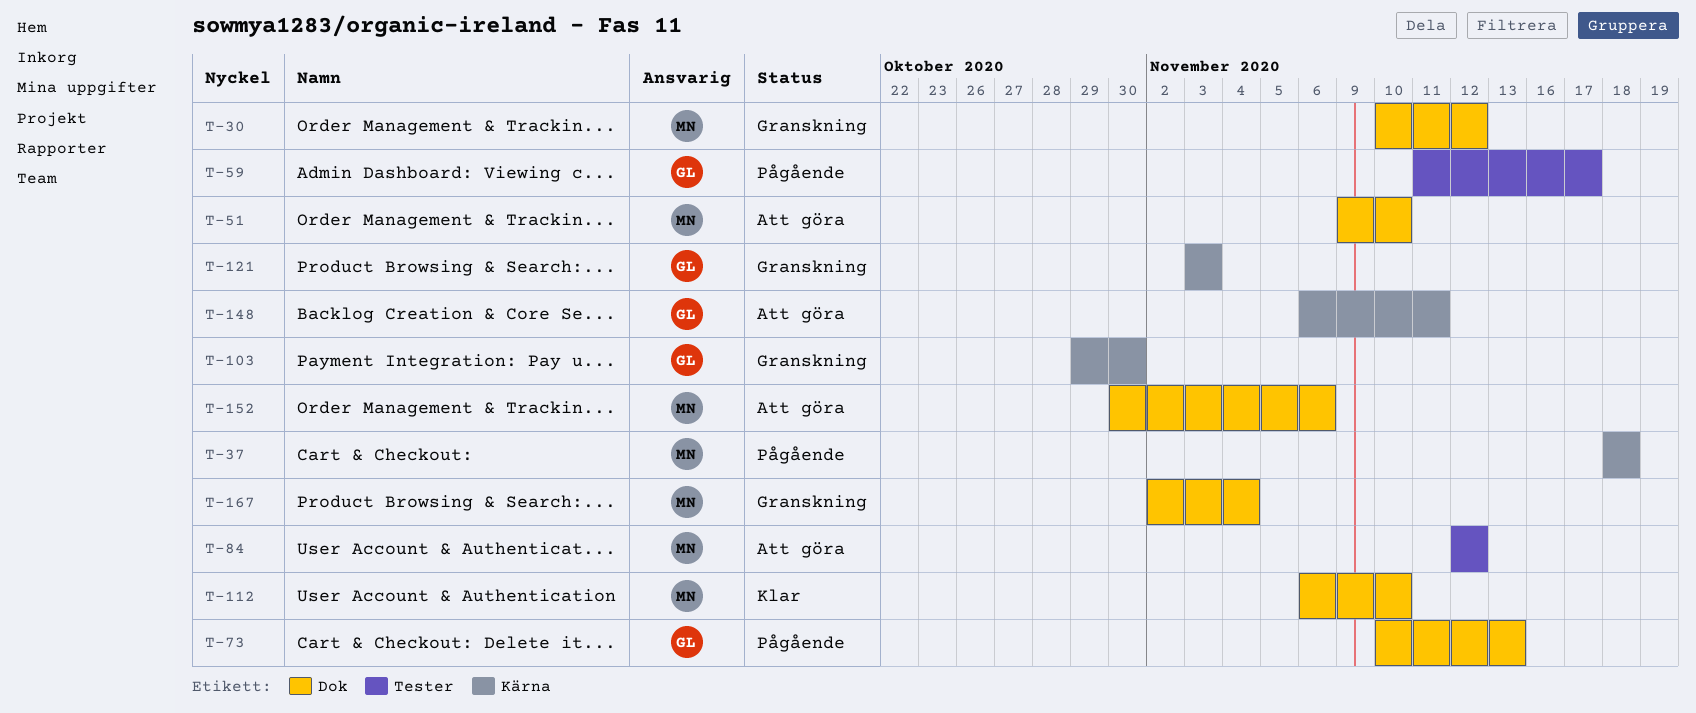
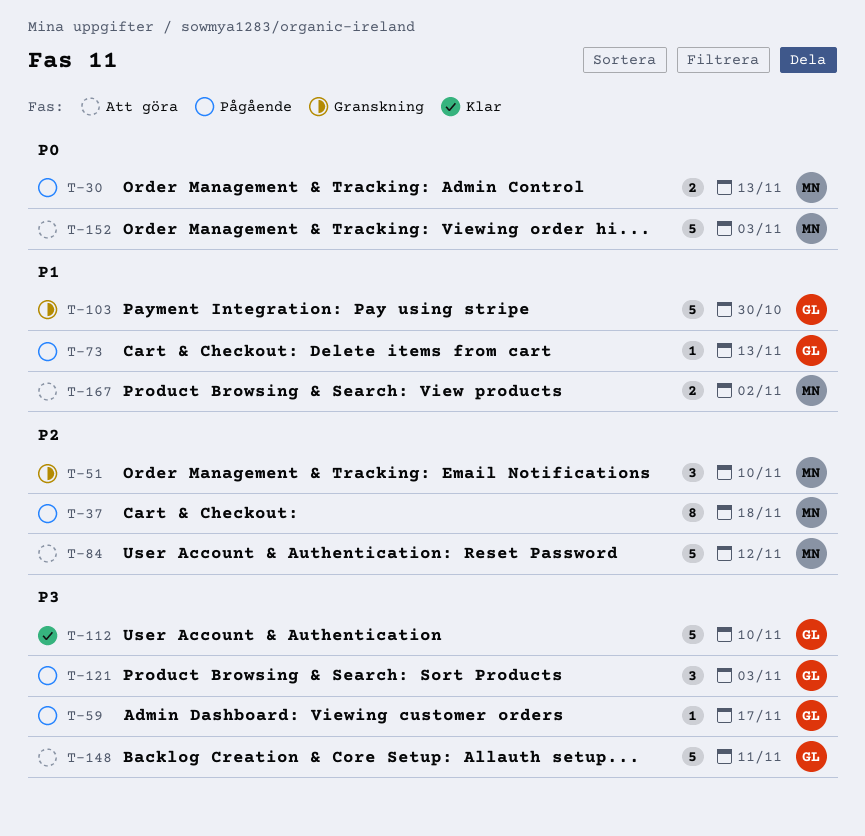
T-30, status: Granskning -> Pågående
T-30, due: Nov 12 -> Nov 13
T-51, status: Att göra -> Granskning
T-112, owner: MN -> GL
T-121, status: Granskning -> Pågående
T-152, due: Nov 6 -> Nov 3
T-167, status: Granskning -> Att göra
T-167, due: Nov 4 -> Nov 2

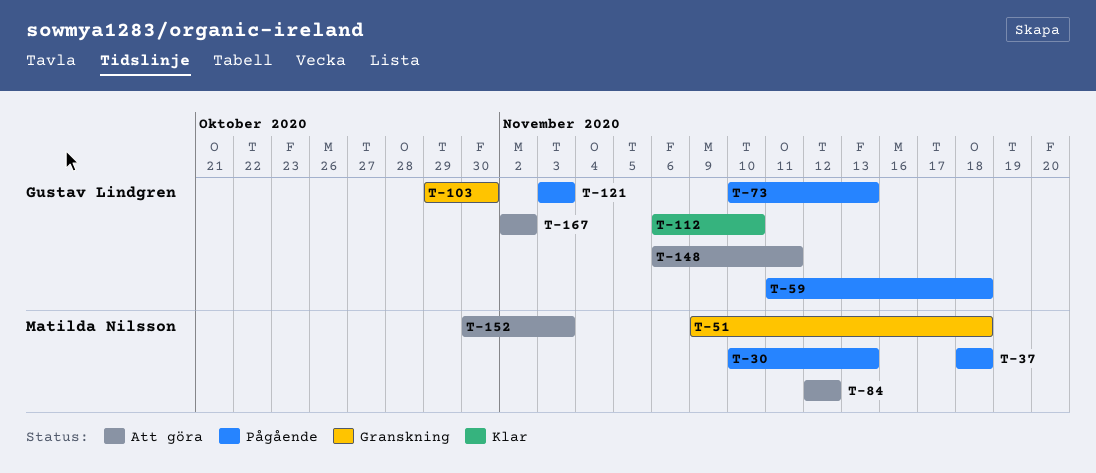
T-51, due: Nov 10 -> Nov 18
T-59, due: Nov 17 -> Nov 18
T-167, owner: Matilda Nilsson -> Gustav Lindgren

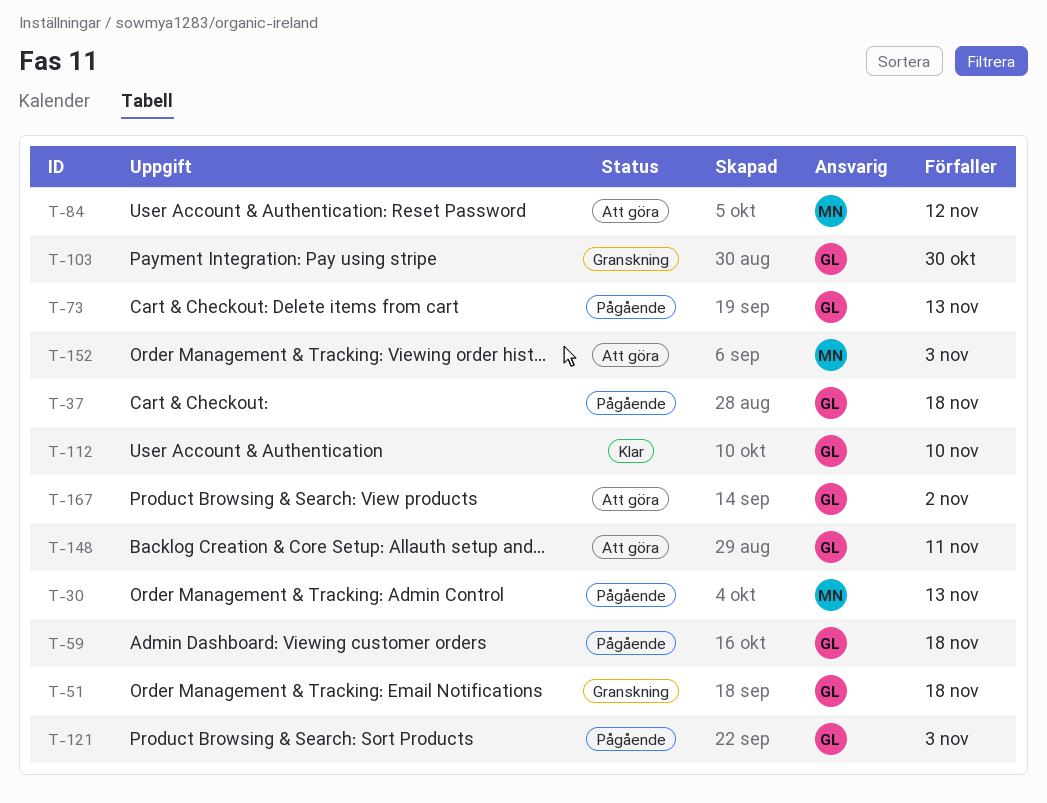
T-37, owner: Matilda Nilsson -> Gustav Lindgren
T-51, owner: Matilda Nilsson -> Gustav Lindgren

